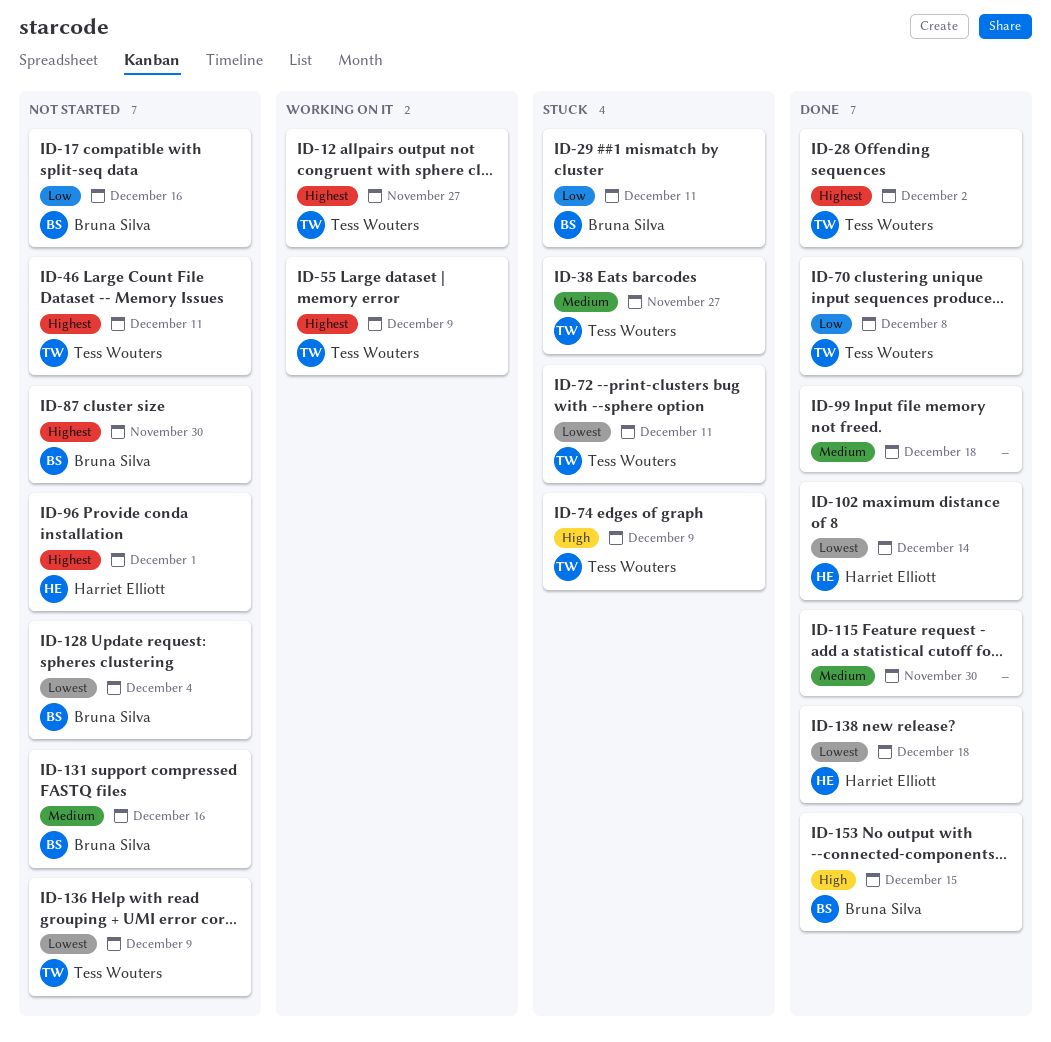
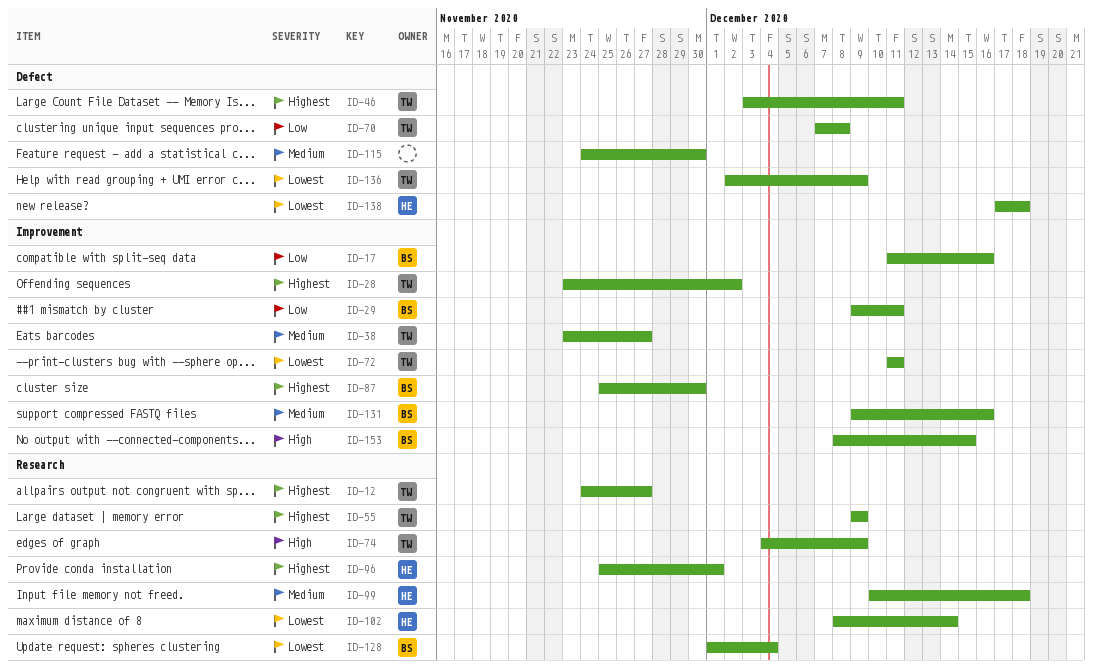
ID-99, owner: none -> Harriet Elliott

